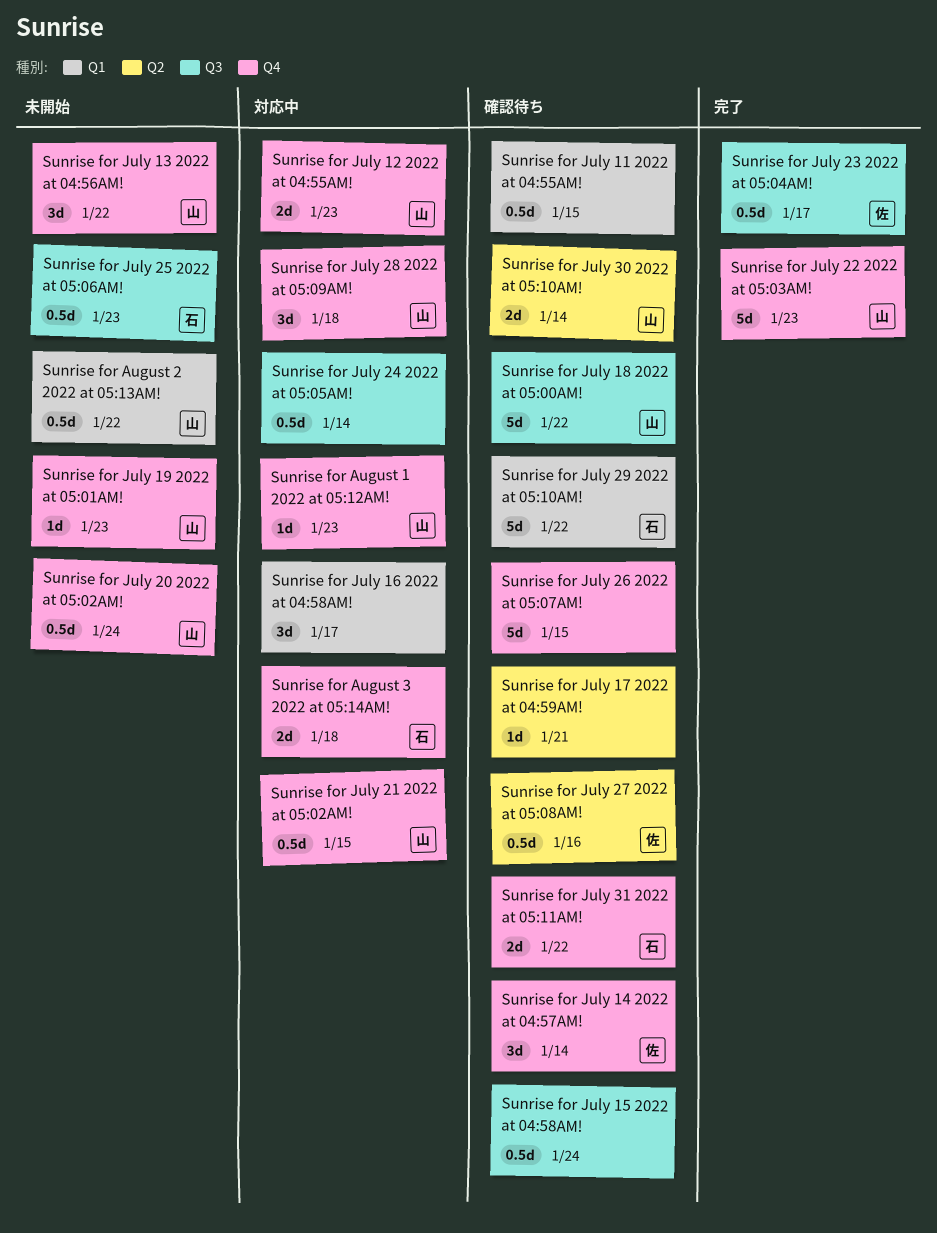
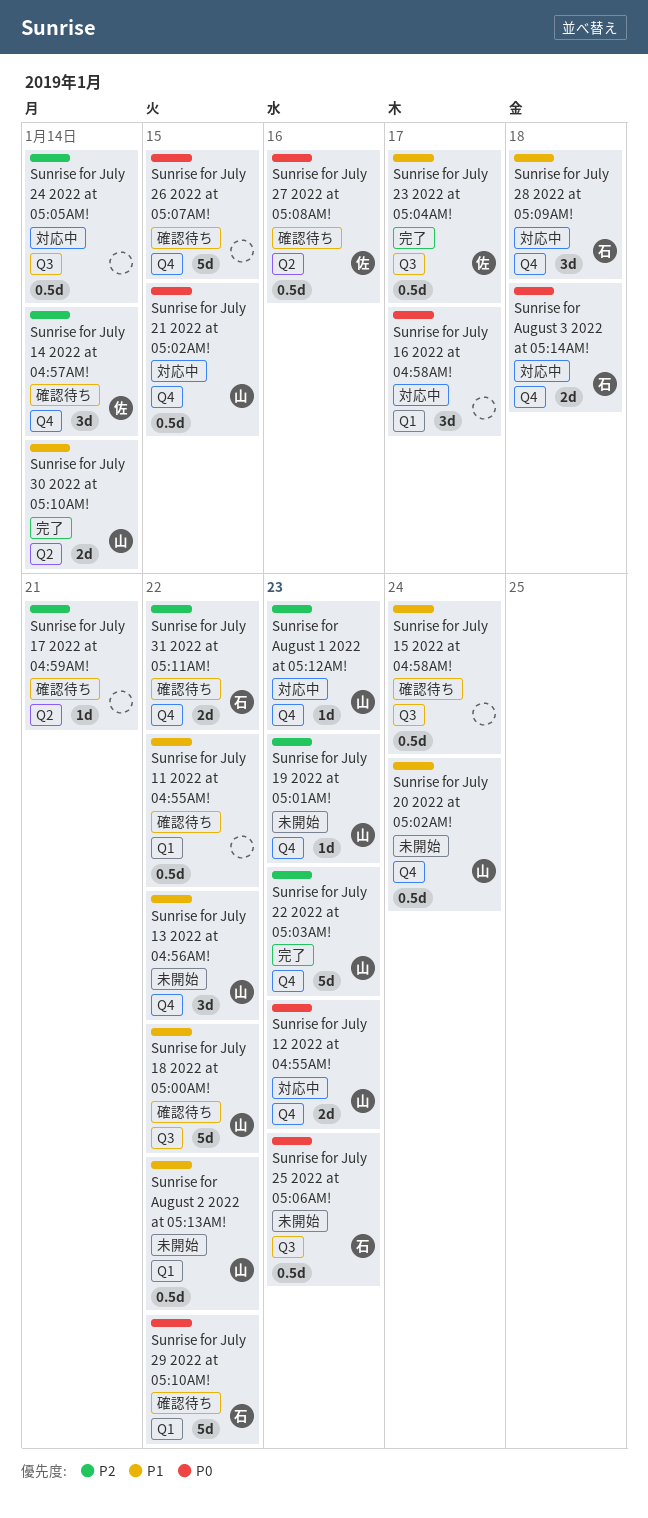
Sunrise for July 11 2022 at 04:55AM!, due: Jan 15 -> Jan 22
Sunrise for July 28 2022 at 05:09AM!, owner: 山 -> 石
Sunrise for July 30 2022 at 05:10AM!, status: 確認待ち -> 完了

